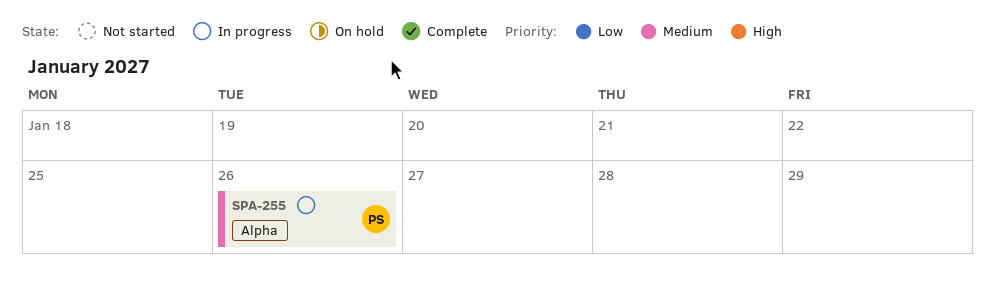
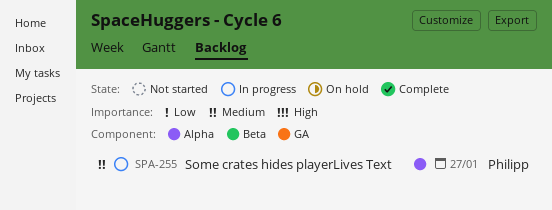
SPA-255, due: Jan 26 -> Jan 27

